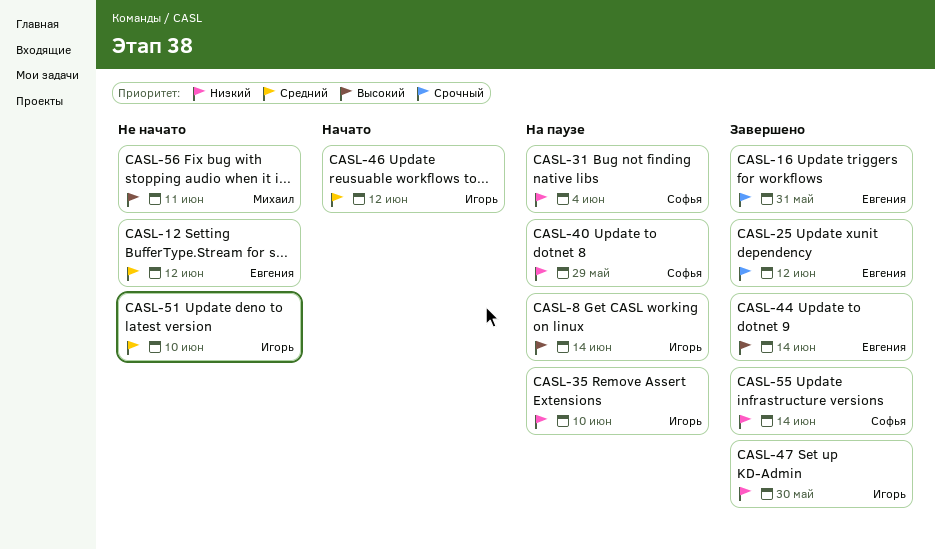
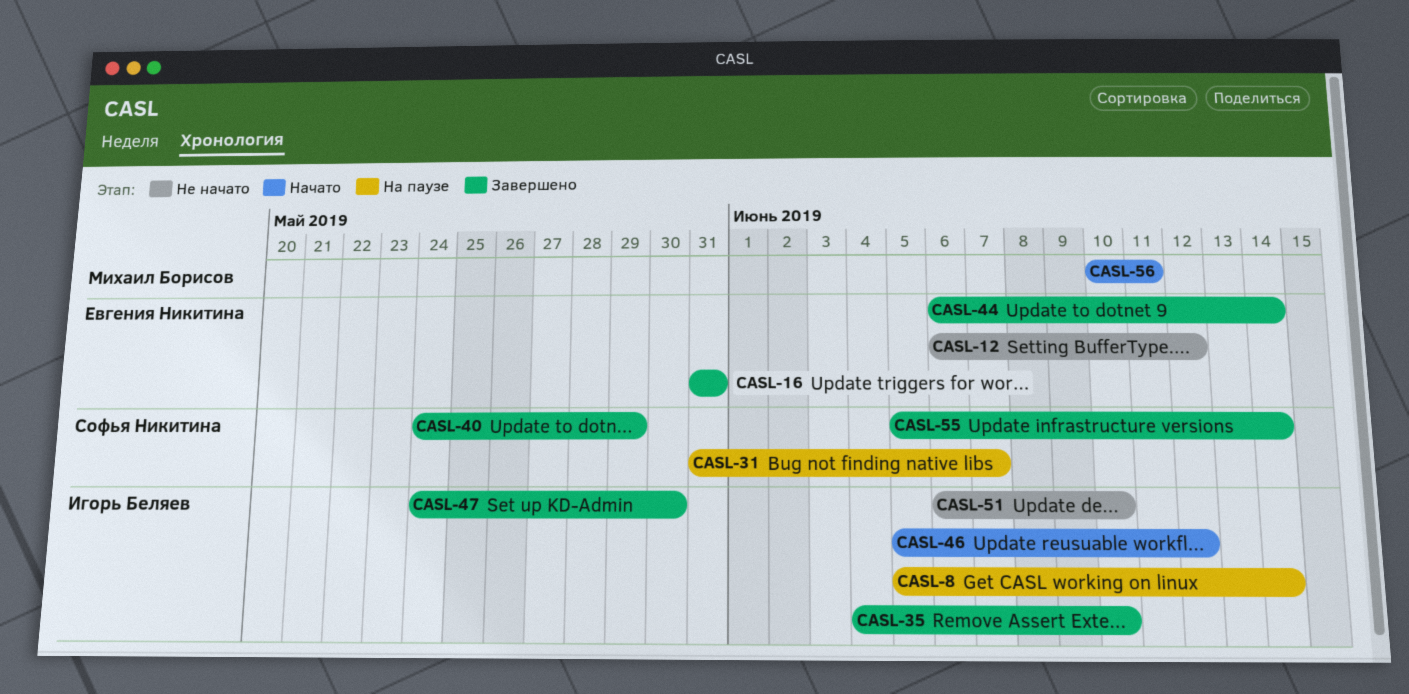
CASL-25: present -> none
CASL-31, due: Jun 4 -> Jun 7
CASL-35, status: На паузе -> Завершено
CASL-40, status: На паузе -> Завершено
CASL-56, status: Не начато -> Начато

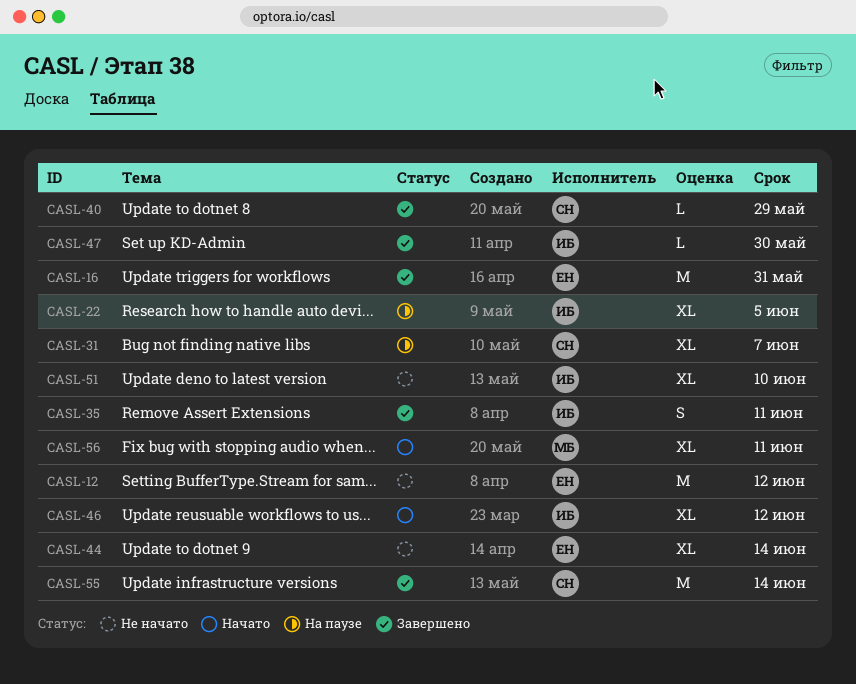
CASL-8: present -> none
CASL-22: none -> present
CASL-35, due: Jun 10 -> Jun 11
CASL-44, status: Завершено -> Не начато

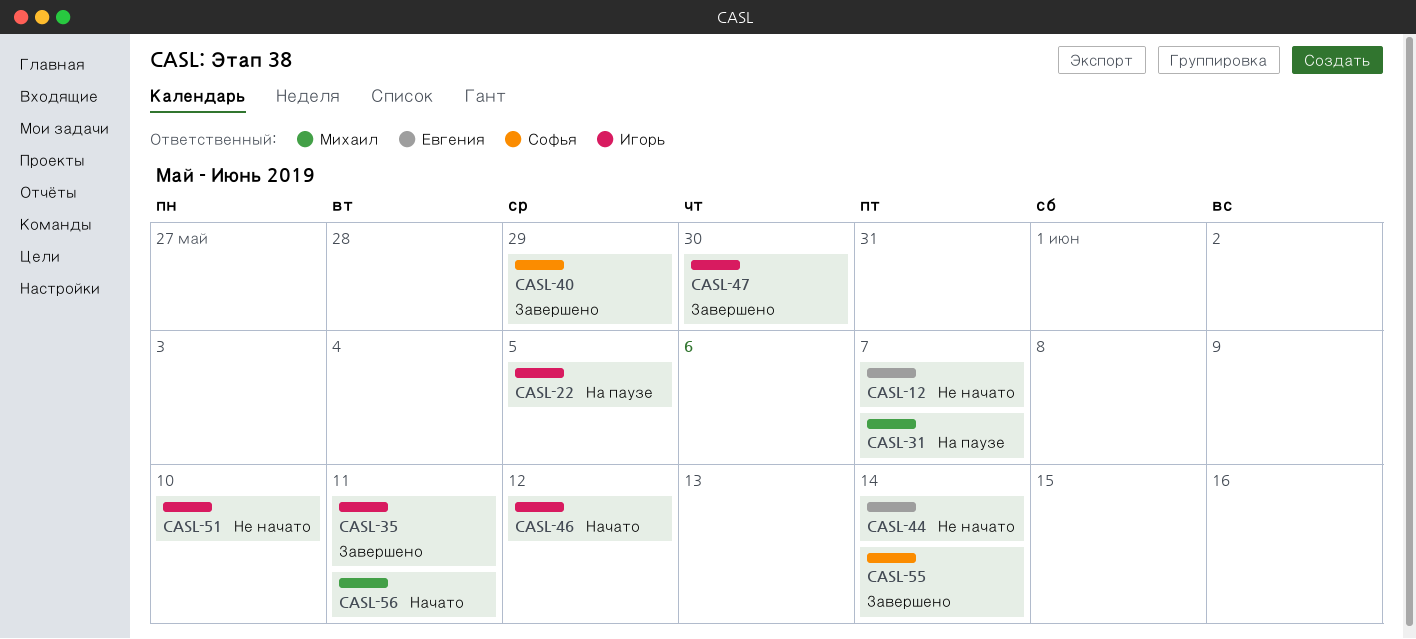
CASL-12, due: Jun 12 -> Jun 7
CASL-16: present -> none
CASL-31, owner: Софья -> Михаил

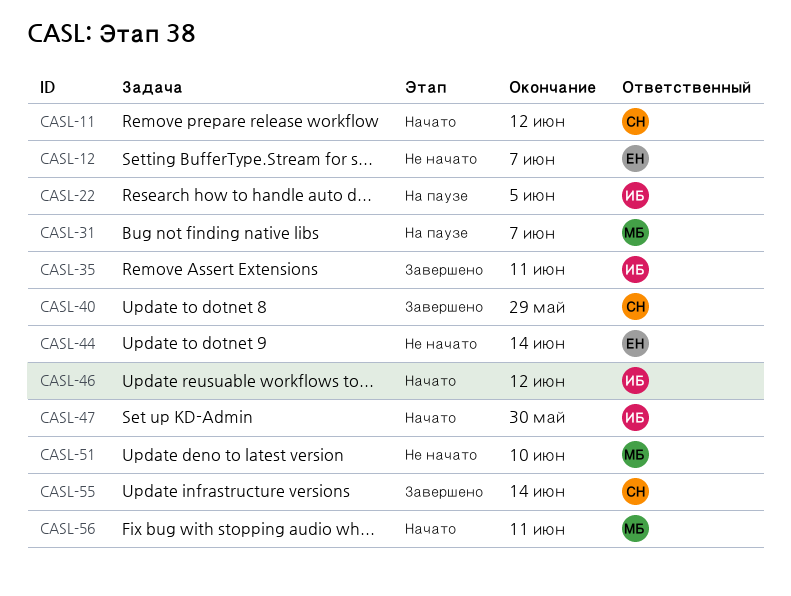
CASL-11: none -> present
CASL-47, status: Завершено -> Начато
CASL-51, owner: Игорь -> Михаил

